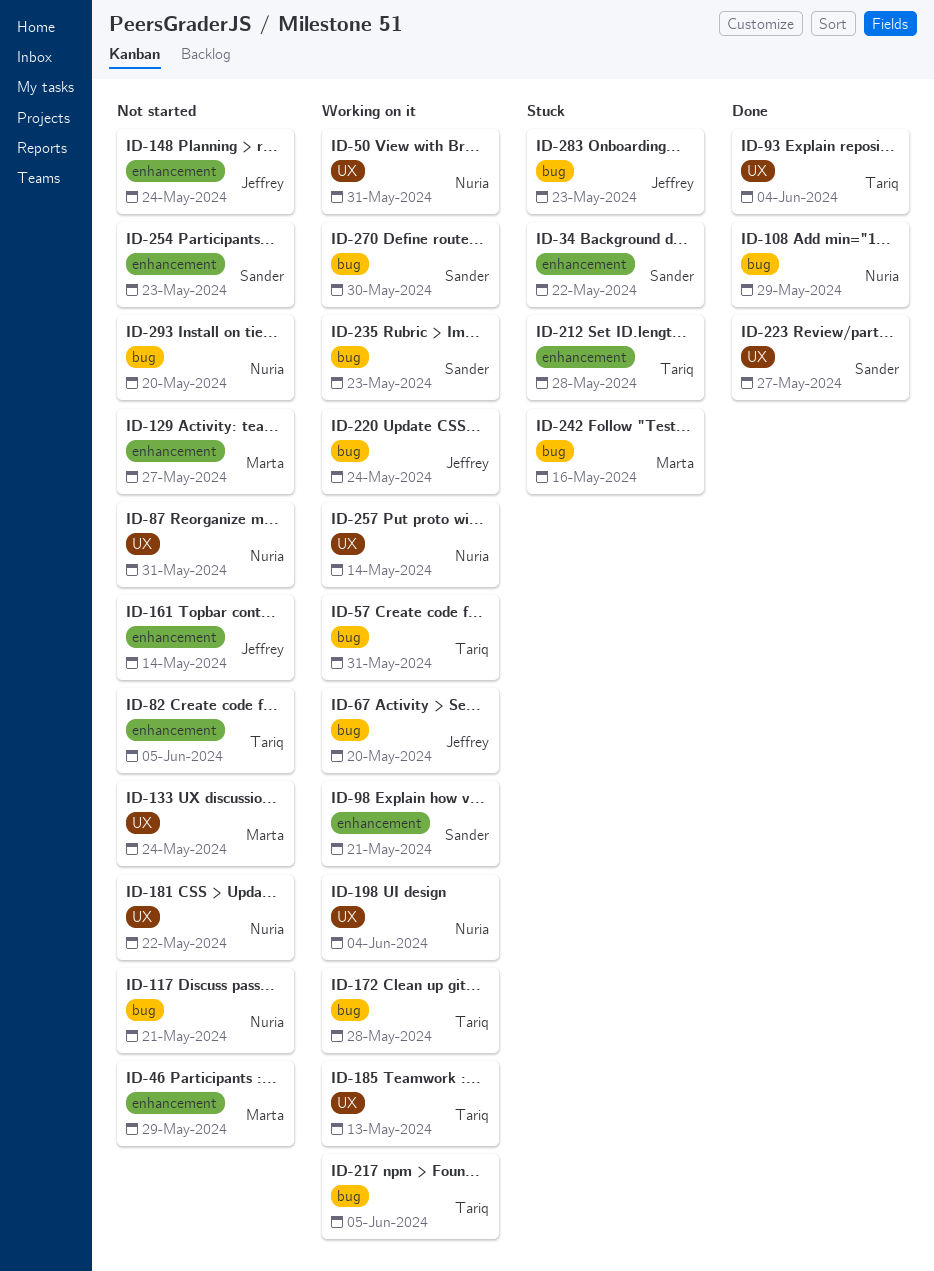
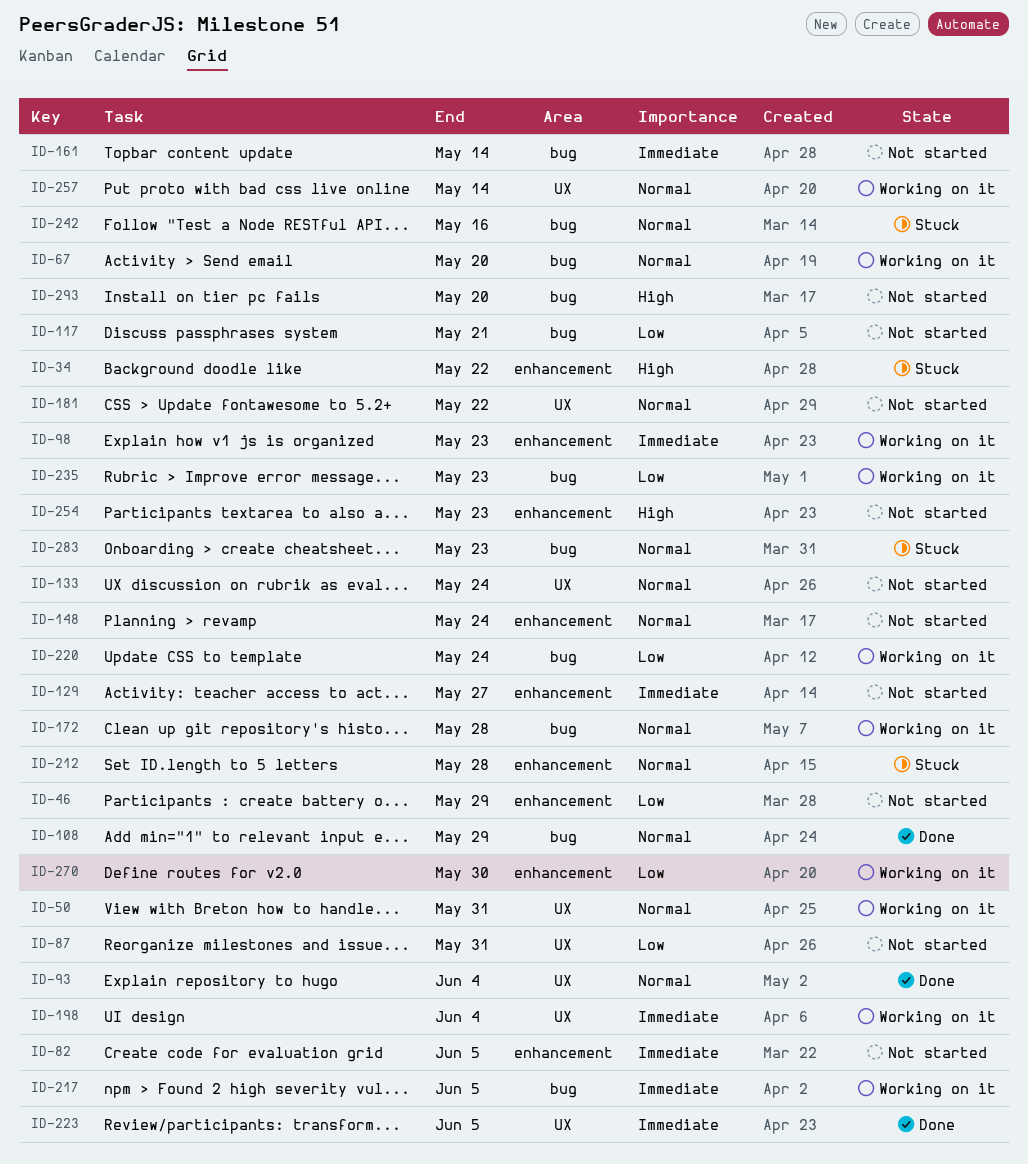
ID-57: present -> none
ID-98, due: May 21 -> May 23
ID-161, label: enhancement -> bug
ID-185: present -> none
ID-223, due: May 27 -> Jun 5
ID-270, label: bug -> enhancement

